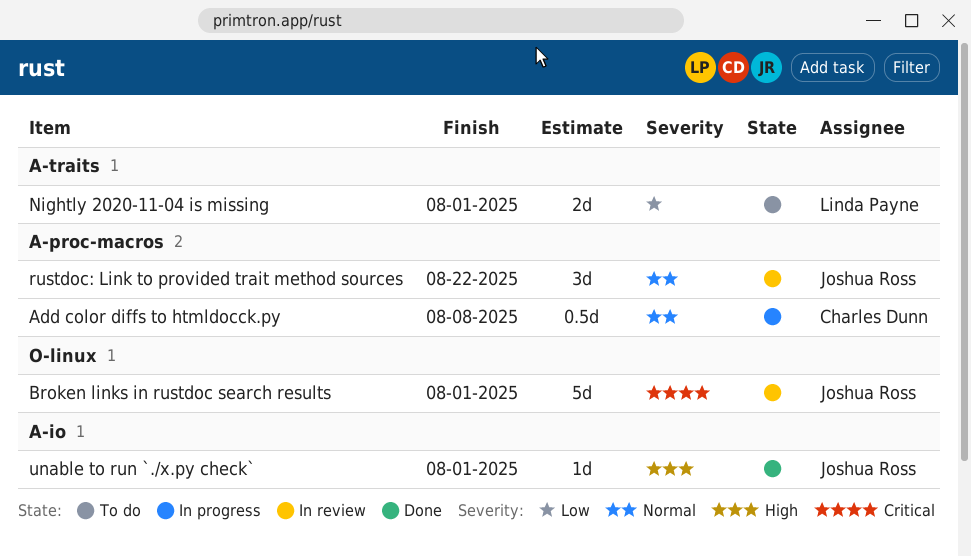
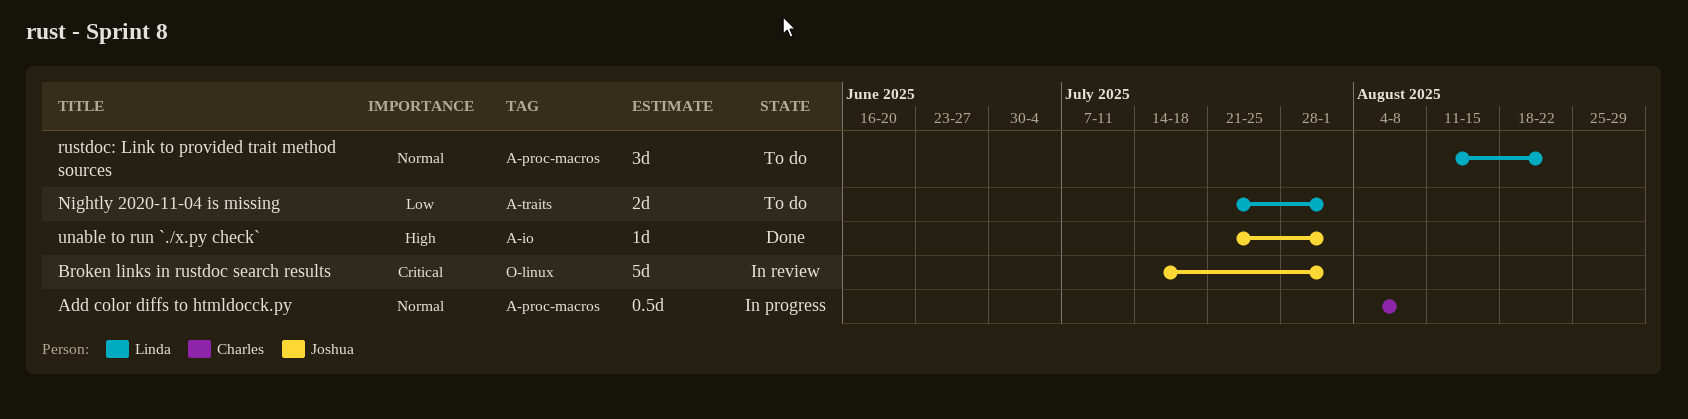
rustdoc: Link to provided trait method sources, status: In review -> To do
rustdoc: Link to provided trait method sources, owner: Joshua Ross -> Linda Payne

